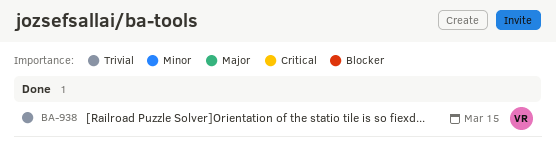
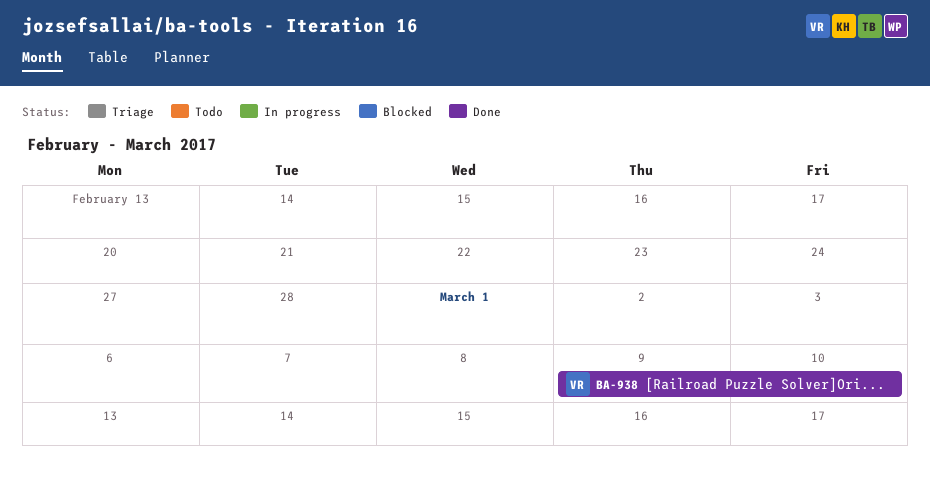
BA-938, due: Mar 15 -> Mar 10

